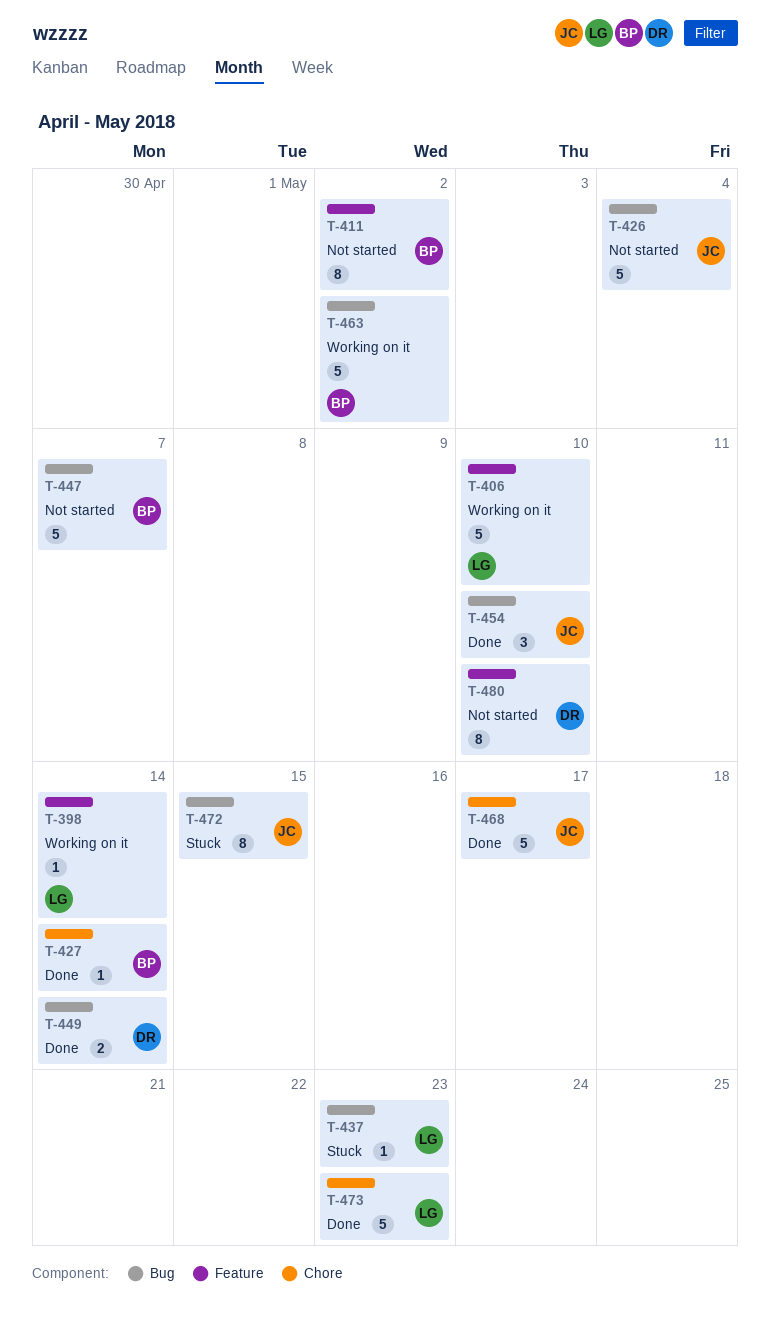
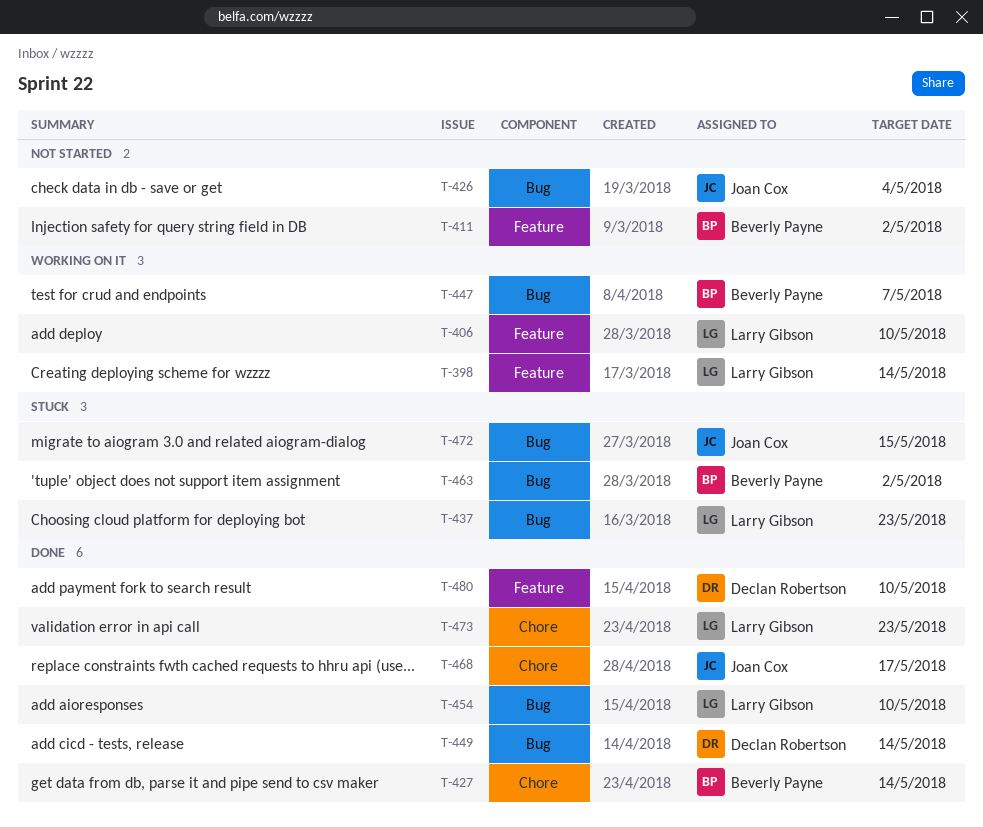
T-447, status: Not started -> Working on it
T-454, owner: Joan Cox -> Larry Gibson
T-463, status: Working on it -> Stuck
T-480, status: Not started -> Done

